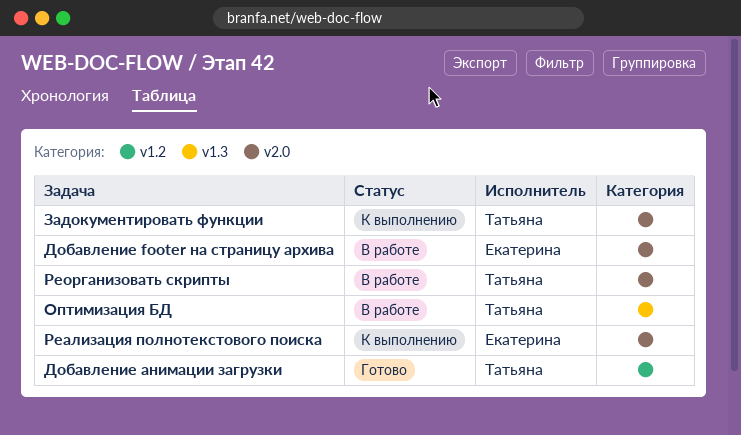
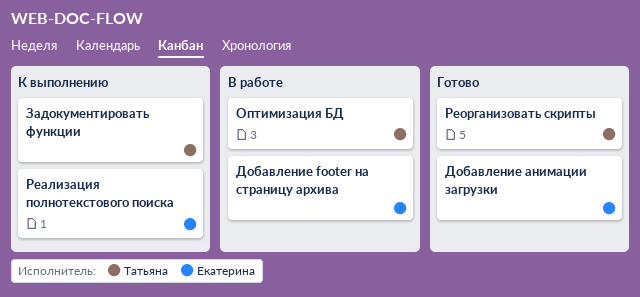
Добавление анимации загрузки, owner: Татьяна -> Екатерина
Реорганизовать скрипты, status: В работе -> Готово

